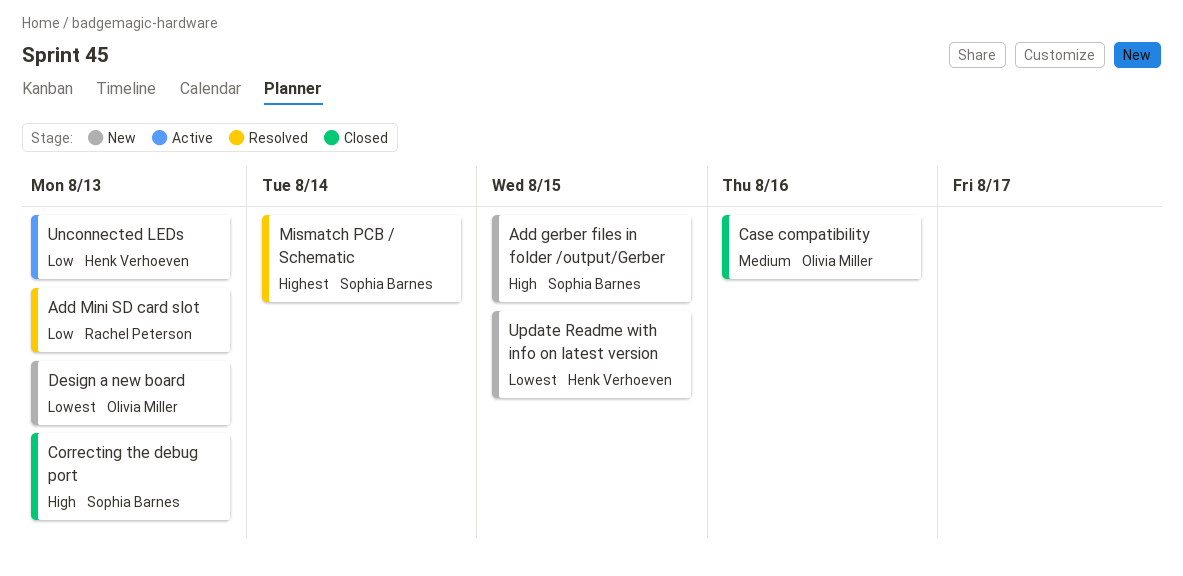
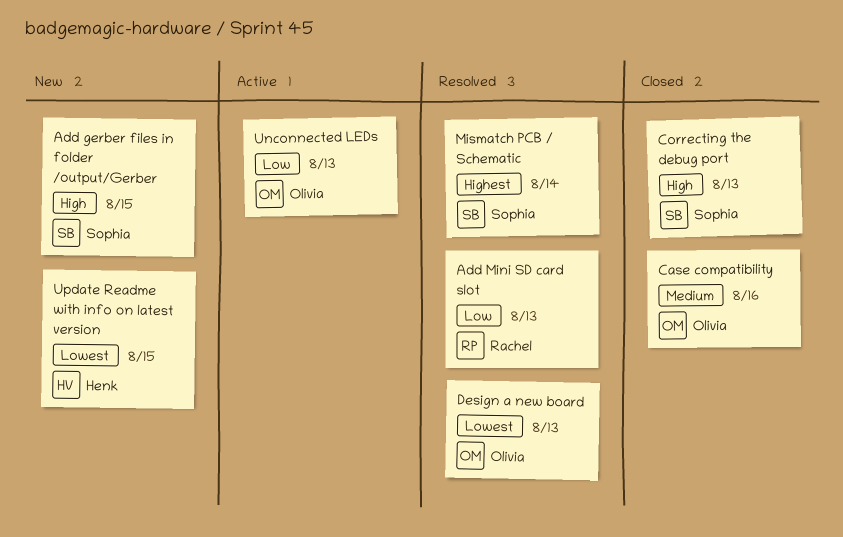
Design a new board, status: New -> Resolved
Unconnected LEDs, owner: Henk Verhoeven -> Olivia Miller

